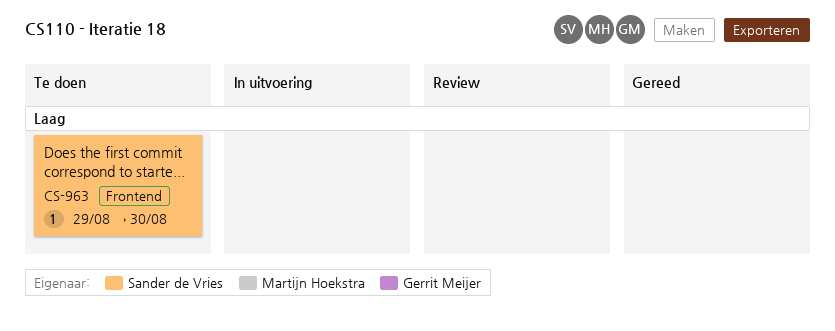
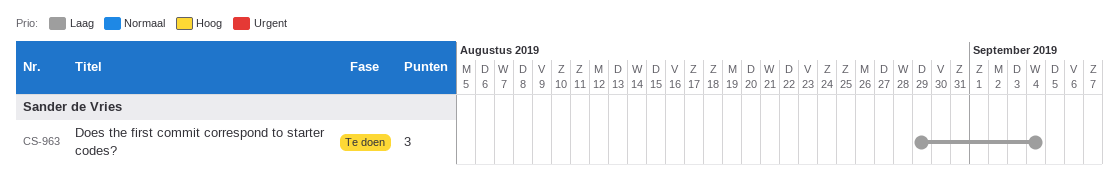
CS-963, estimate: 1 -> 3
CS-963, due: Aug 30 -> Sep 4

